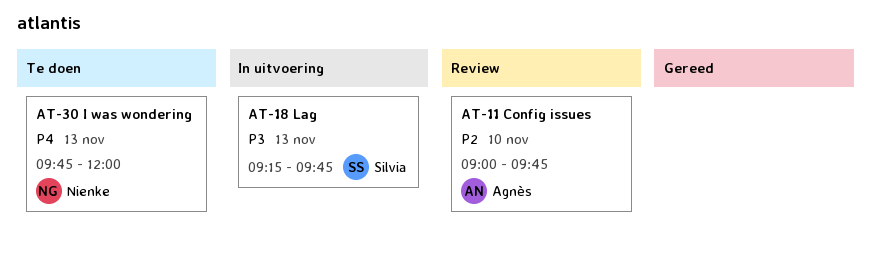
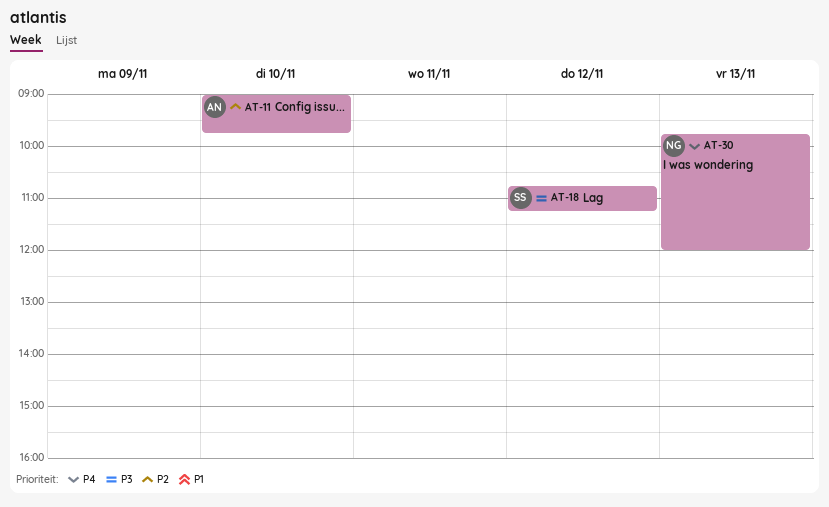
AT-18, day: Nov 13 -> Nov 12
AT-18, begins: 09:15 -> 10:45
AT-18, ends: 09:45 -> 11:15

